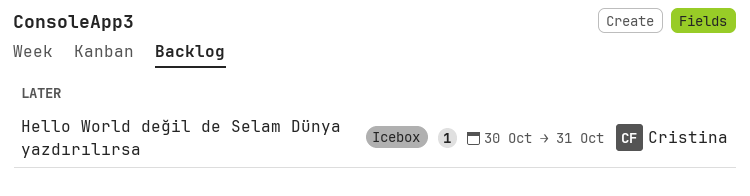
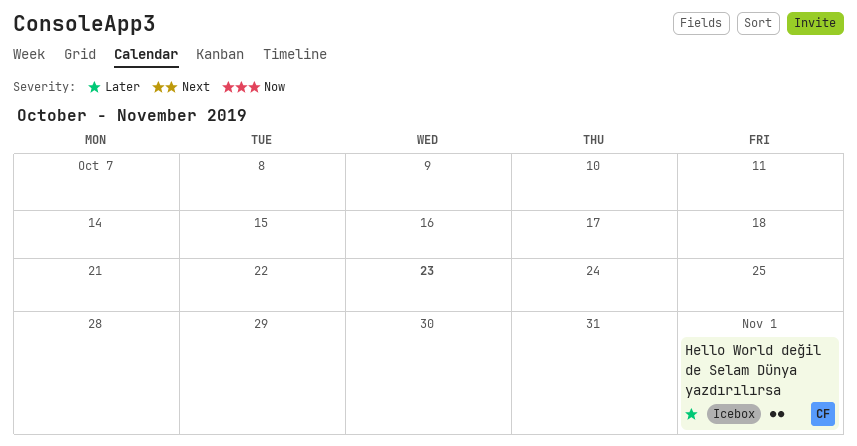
Hello World değil de Selam Dünya yazdırılırsa, estimate: 1 -> 2
Hello World değil de Selam Dünya yazdırılırsa, due: Oct 31 -> Nov 1

